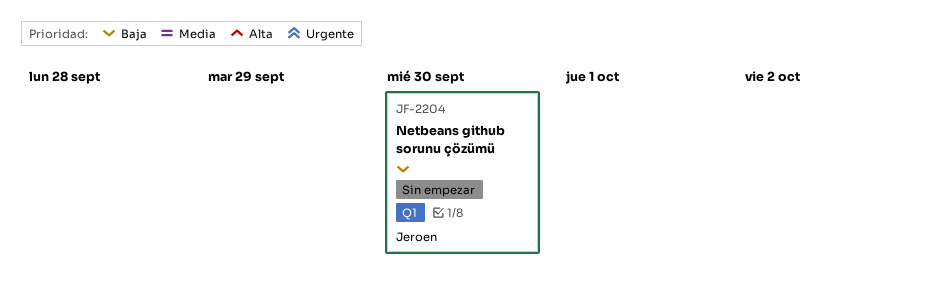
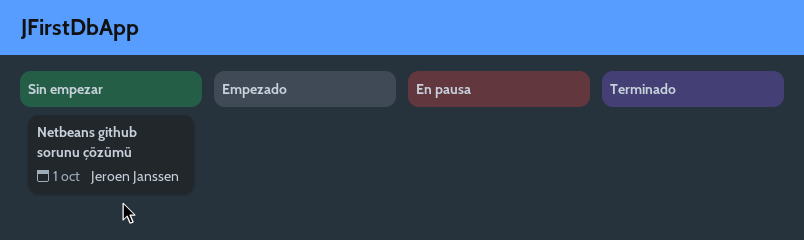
Netbeans github sorunu çözümü, due: Sep 30 -> Oct 1

